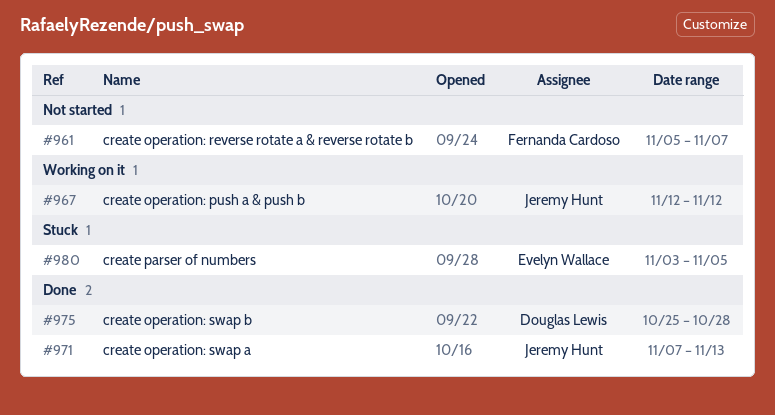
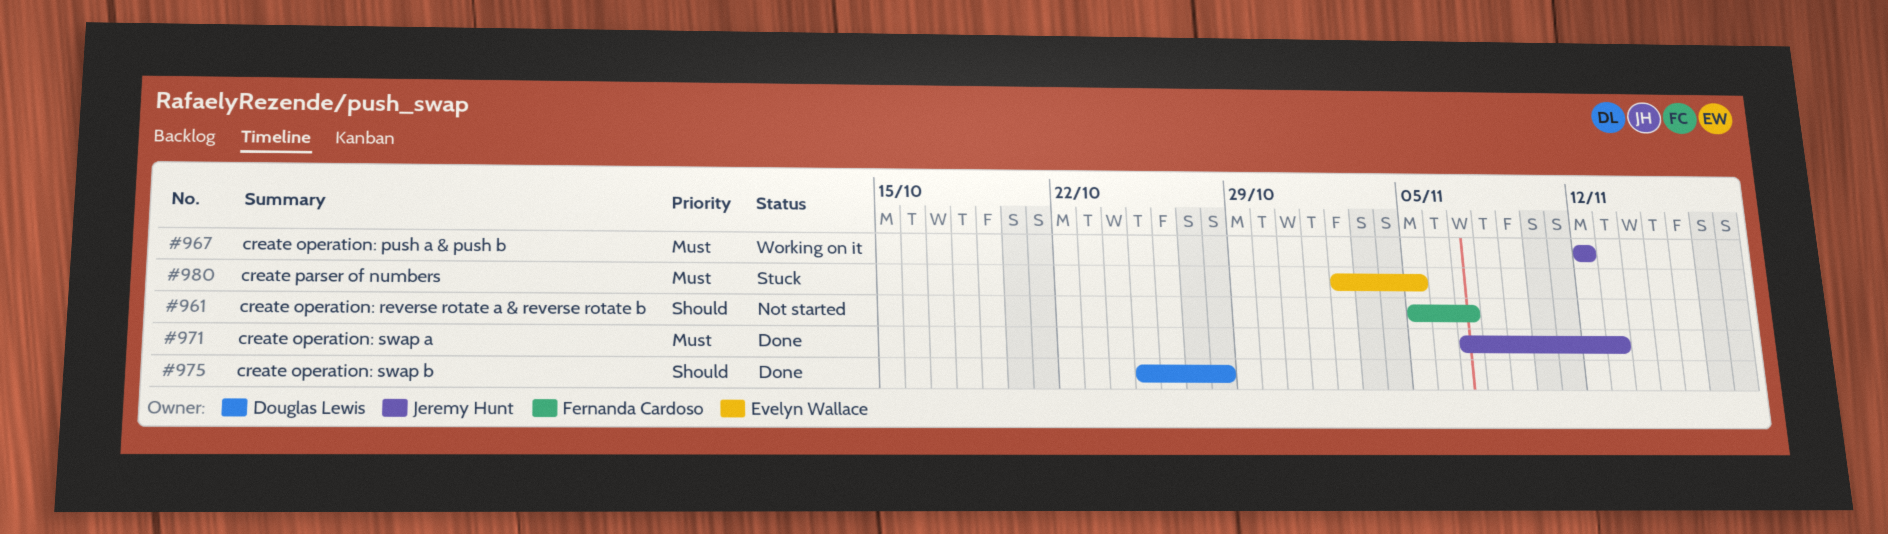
#980, start: Nov 3 -> Nov 2

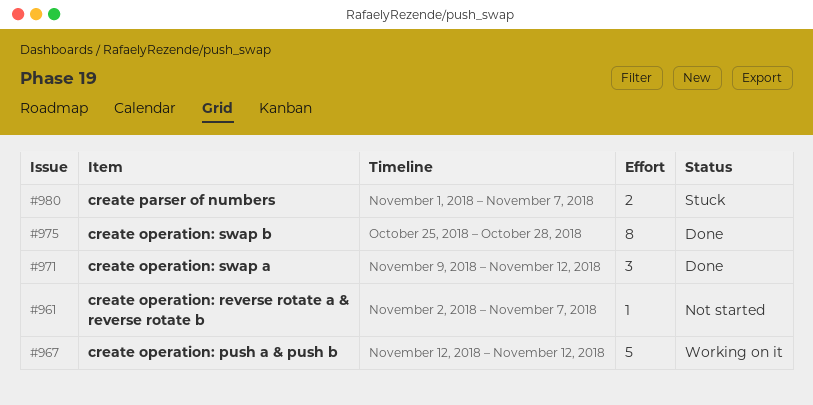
#961, start: Nov 5 -> Nov 2
#971, start: Nov 7 -> Nov 9
#971, due: Nov 13 -> Nov 12
#980, start: Nov 2 -> Nov 1
#980, due: Nov 5 -> Nov 7

